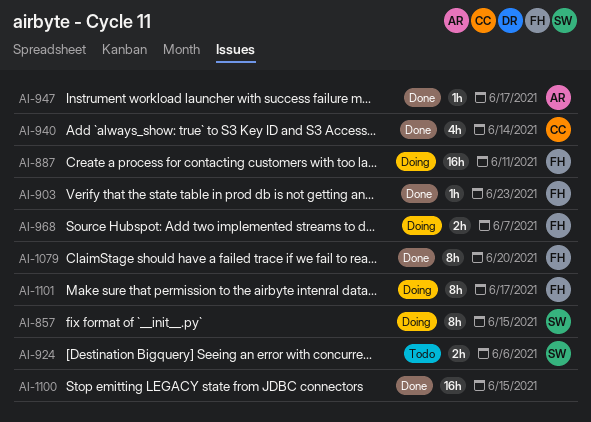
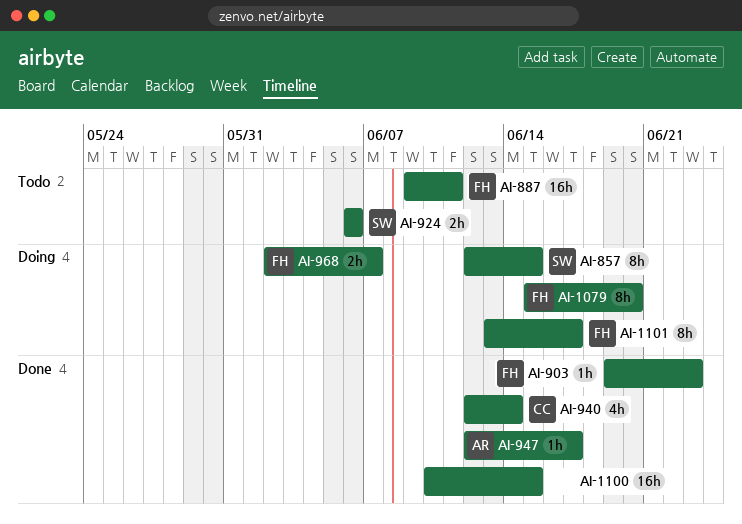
AI-887, status: Doing -> Todo
AI-1079, status: Done -> Doing

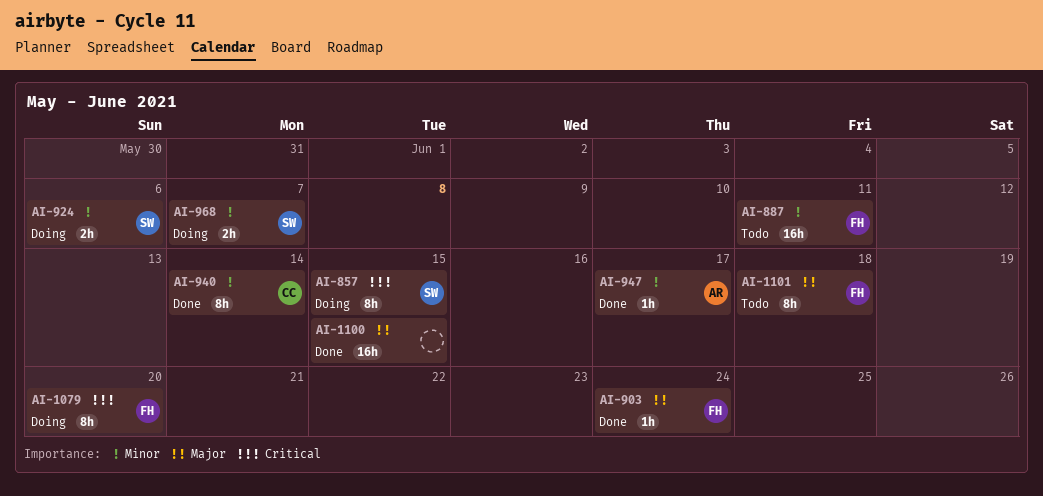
AI-903, due: Jun 23 -> Jun 24
AI-924, status: Todo -> Doing
AI-940, estimate: 4h -> 8h
AI-968, owner: FH -> SW
AI-1101, status: Doing -> Todo
AI-1101, due: Jun 17 -> Jun 18

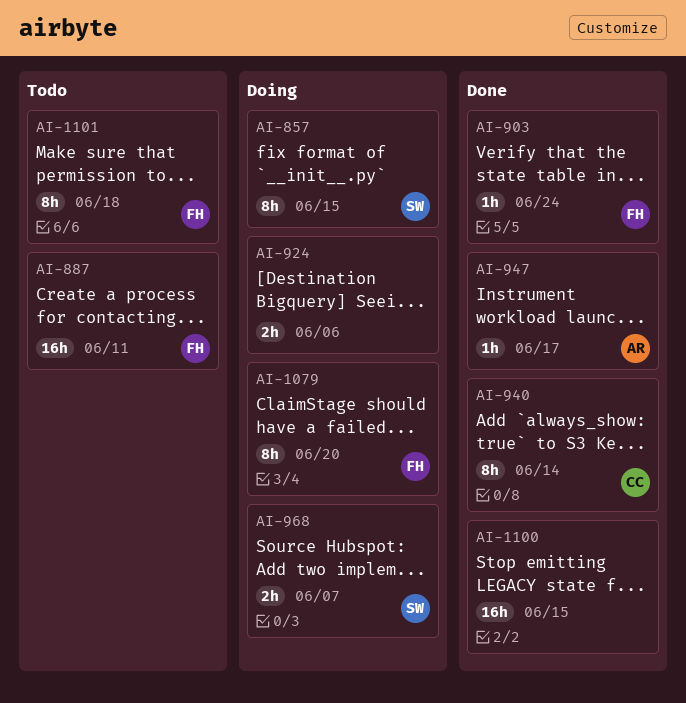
AI-924, owner: SW -> none

